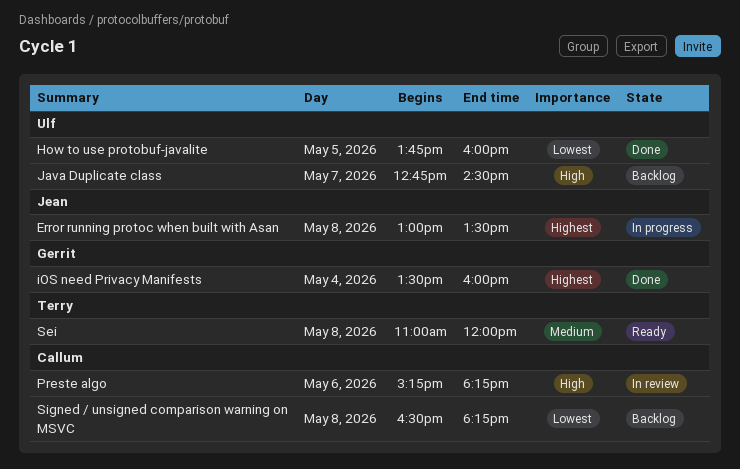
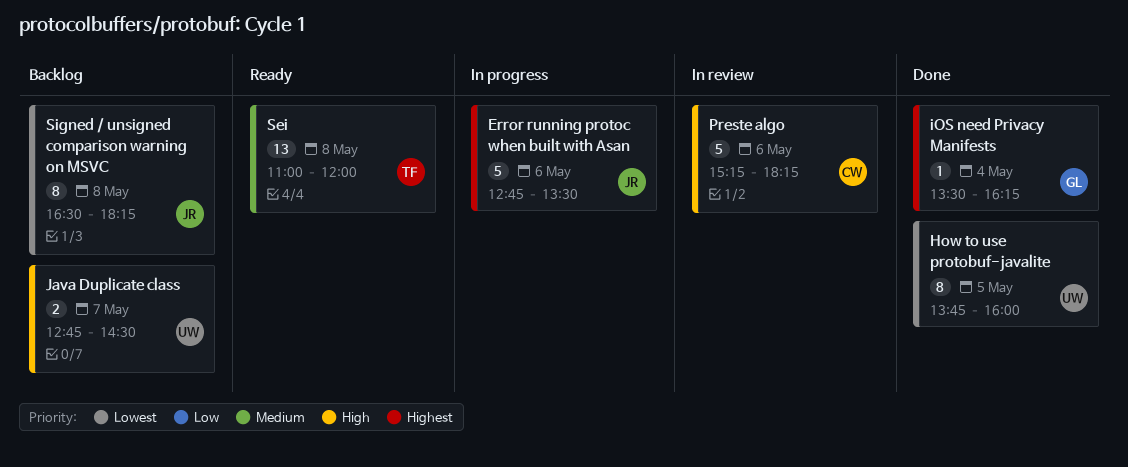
Error running protoc when built with Asan, day: May 8 -> May 6
Error running protoc when built with Asan, begins: 13:00 -> 12:45
iOS need Privacy Manifests, ends: 16:00 -> 16:15
Signed / unsigned comparison warning on MSVC, owner: Callum -> Jean

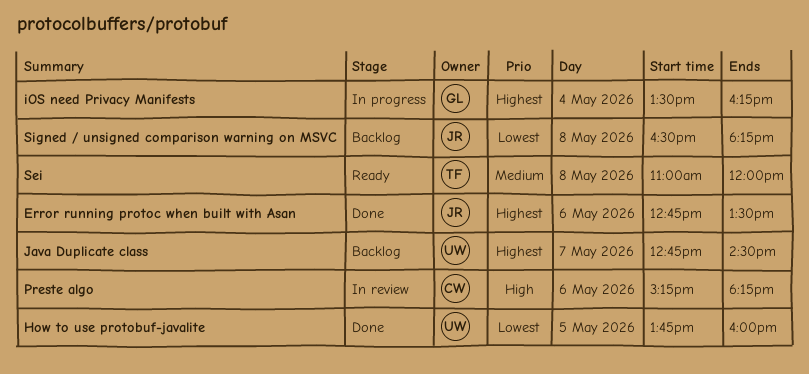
Error running protoc when built with Asan, status: In progress -> Done
iOS need Privacy Manifests, status: Done -> In progress
Java Duplicate class, priority: High -> Highest

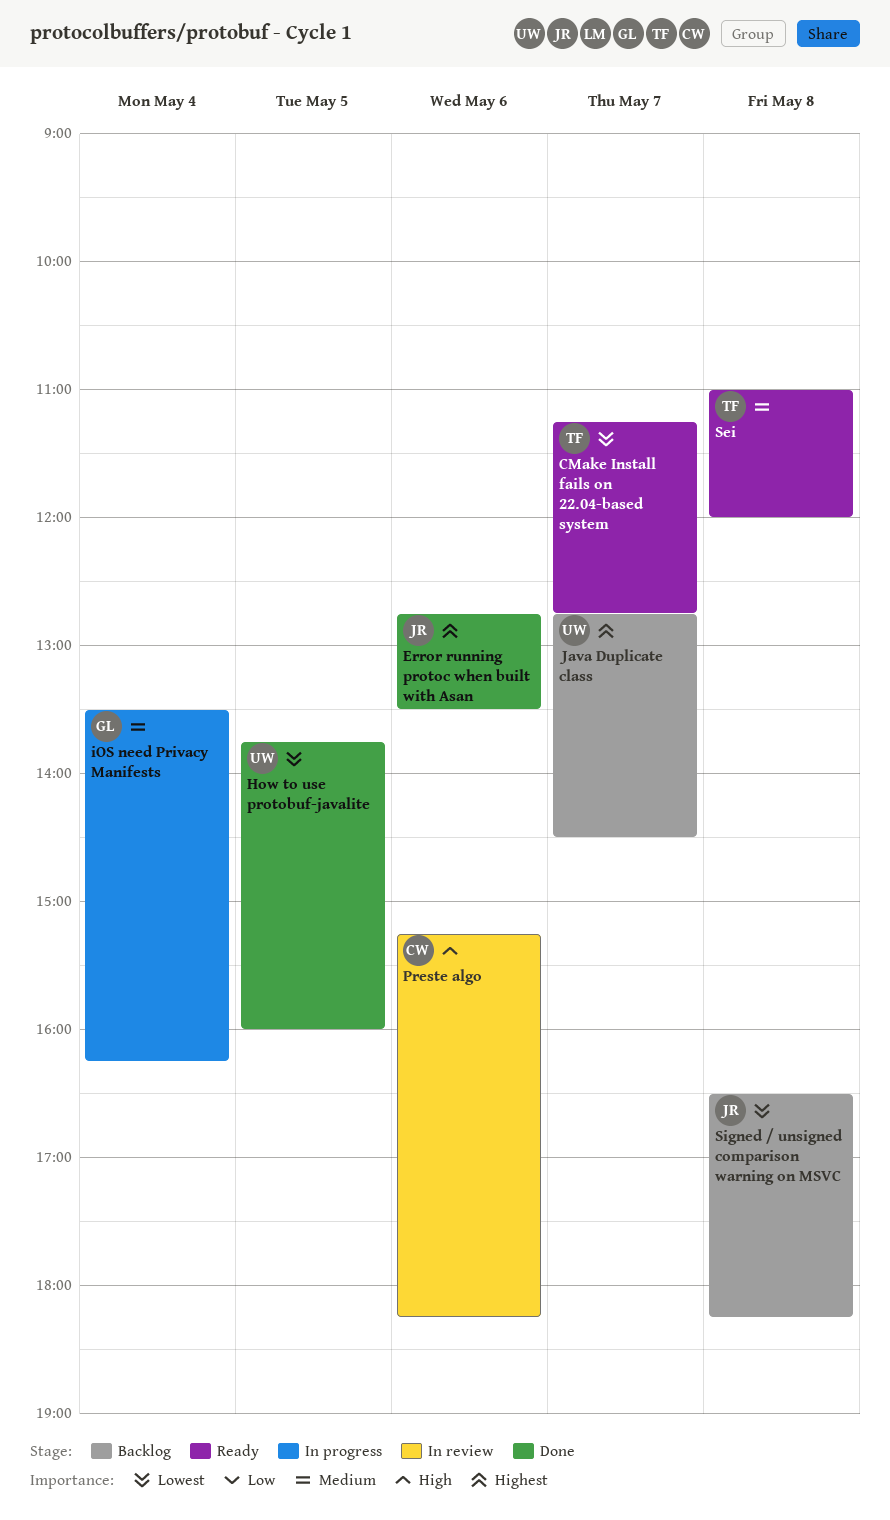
CMake Install fails on 22.04-based system: none -> present
iOS need Privacy Manifests, priority: Highest -> Medium

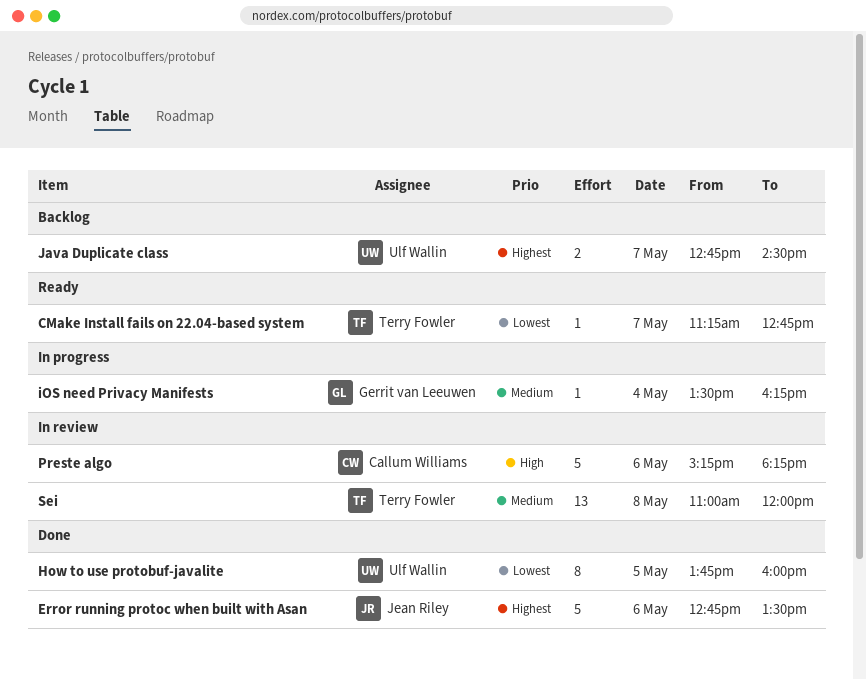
Sei, status: Ready -> In review
Signed / unsigned comparison warning on MSVC: present -> none

